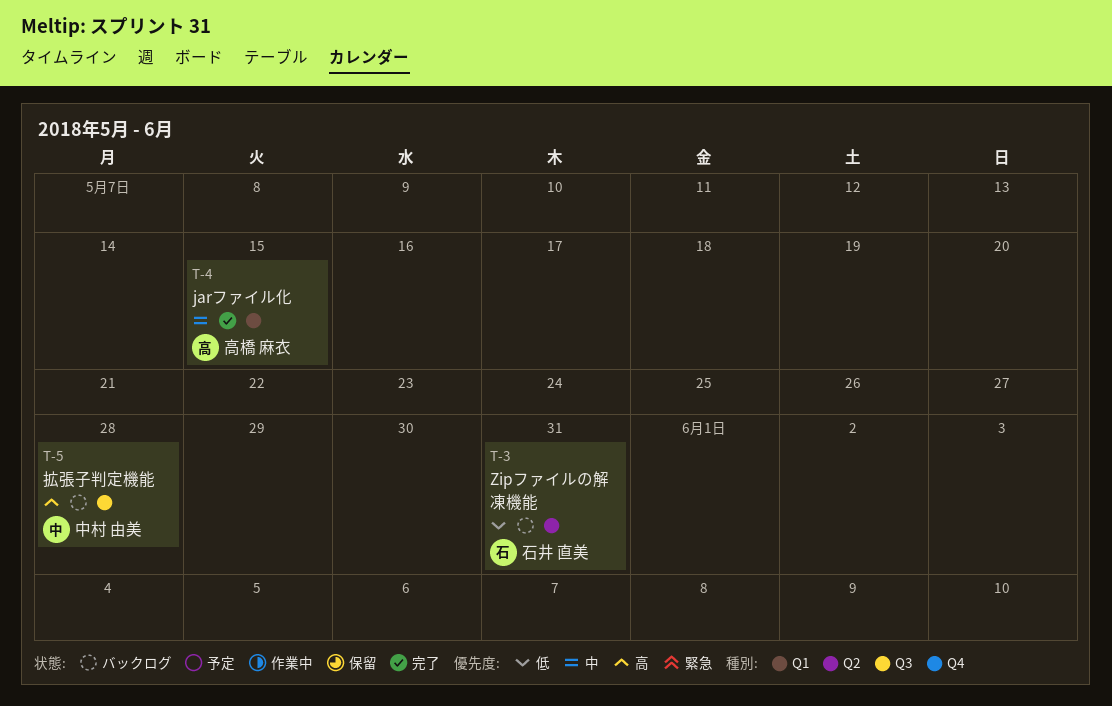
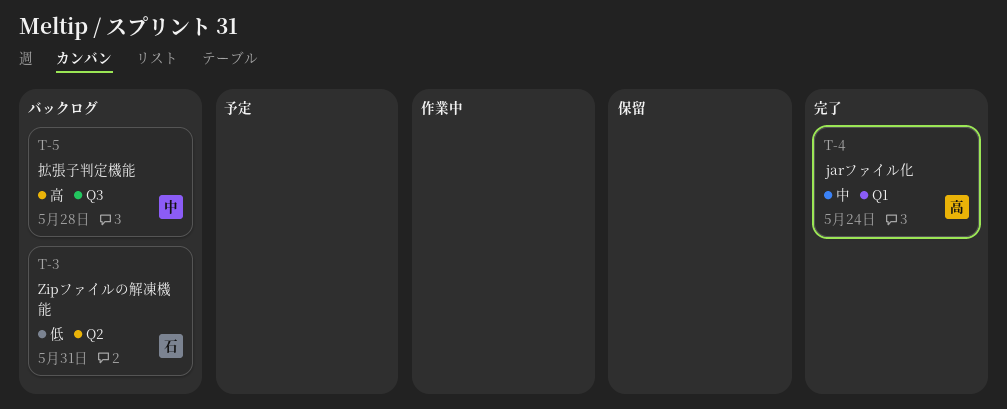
T-4, due: May 15 -> May 24

